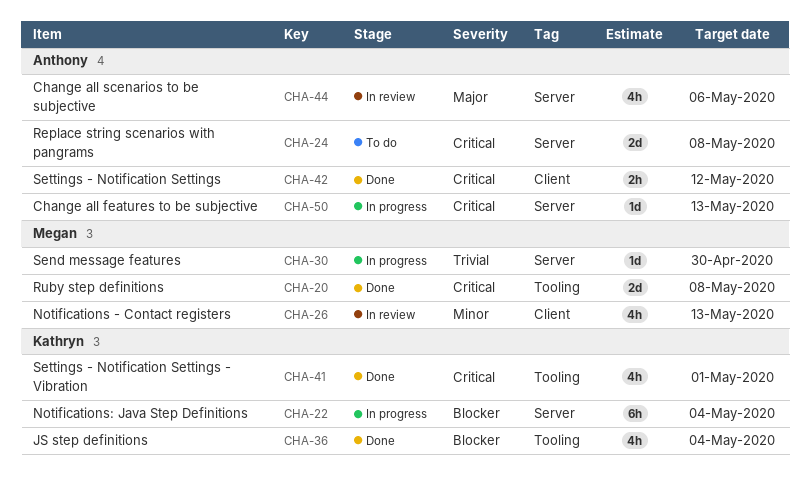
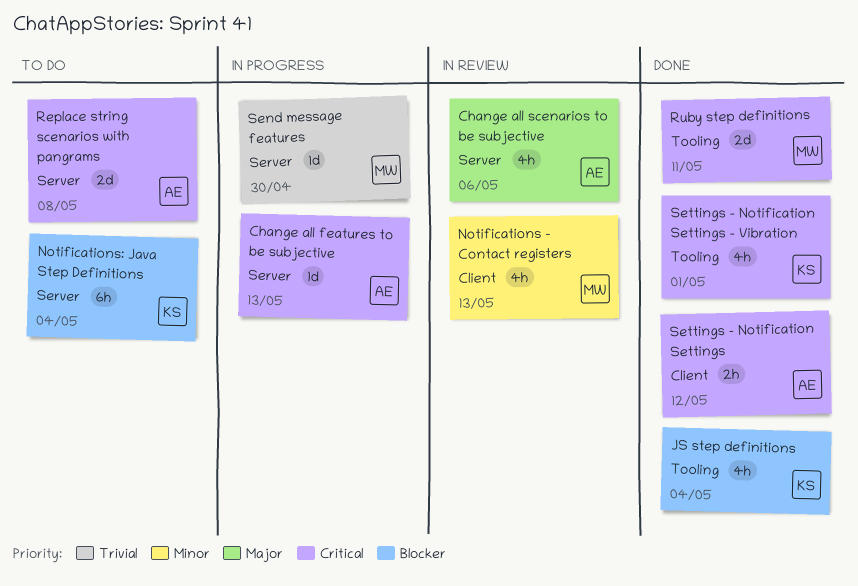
Notifications: Java Step Definitions, status: In progress -> To do
Ruby step definitions, due: May 8 -> May 11

